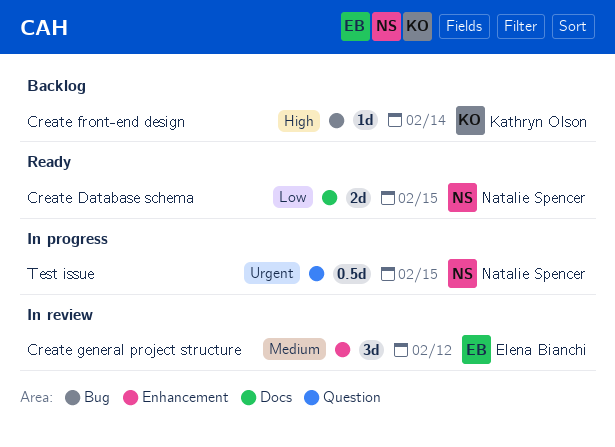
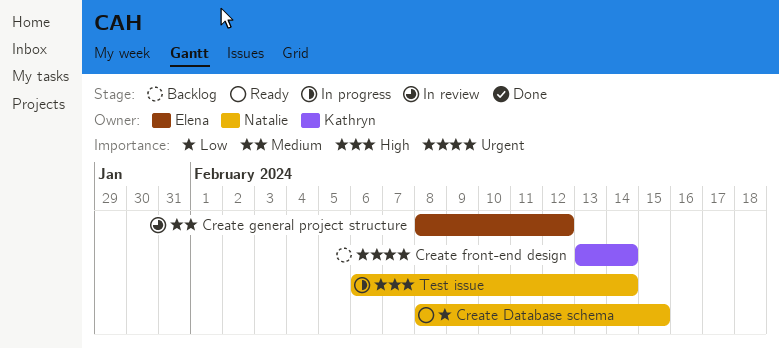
Create front-end design, priority: High -> Urgent
Test issue, priority: Urgent -> High
Test issue, due: Feb 15 -> Feb 14

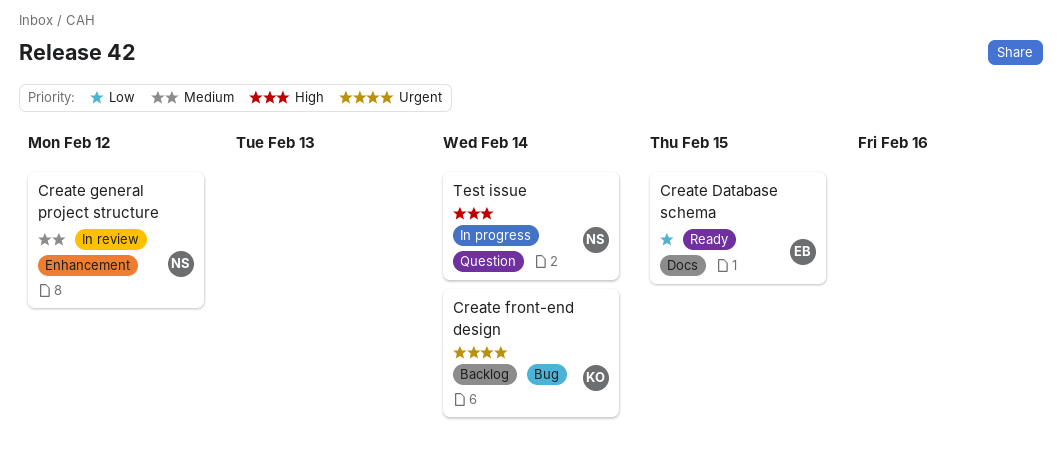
Create Database schema, owner: Natalie -> Elena
Create general project structure, owner: Elena -> Natalie

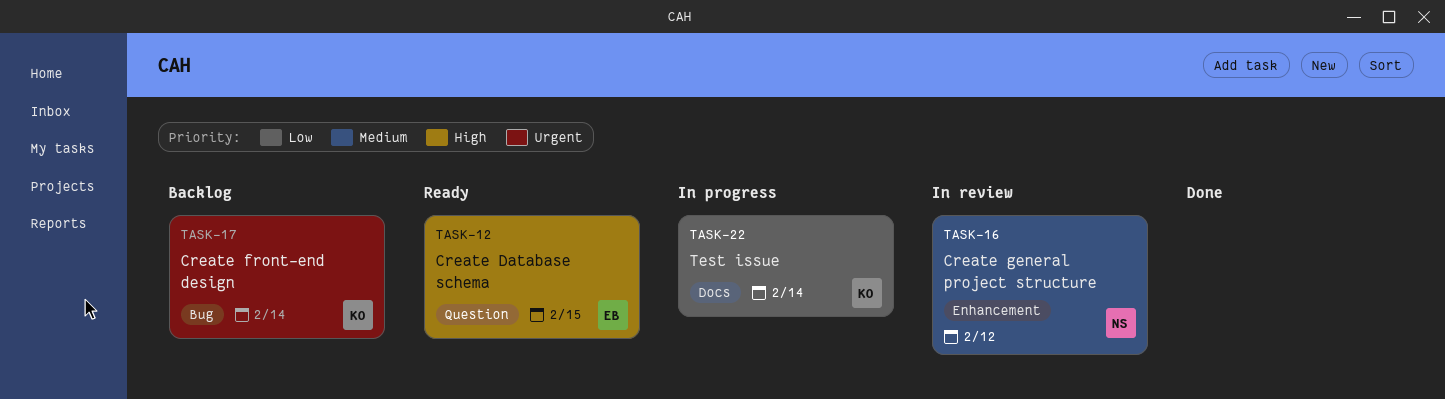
Create Database schema, priority: Low -> High
Create Database schema, label: Docs -> Question
Test issue, owner: NS -> KO
Test issue, priority: High -> Low
Test issue, label: Question -> Docs

